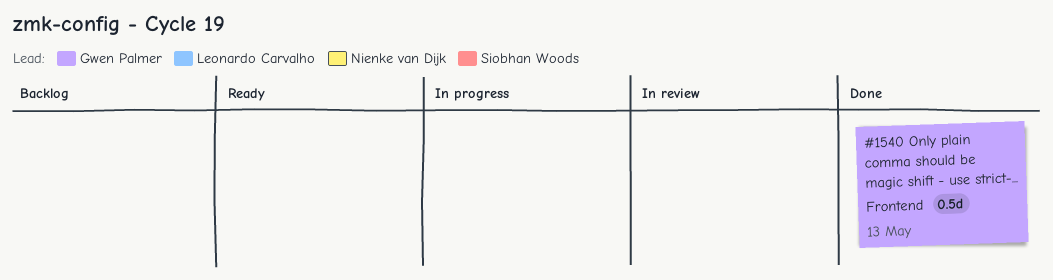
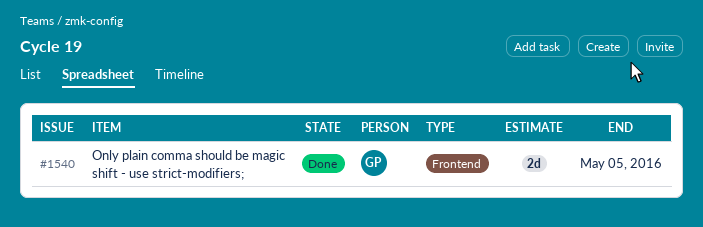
#1540, estimate: 0.5d -> 2d
#1540, due: May 13 -> May 5

